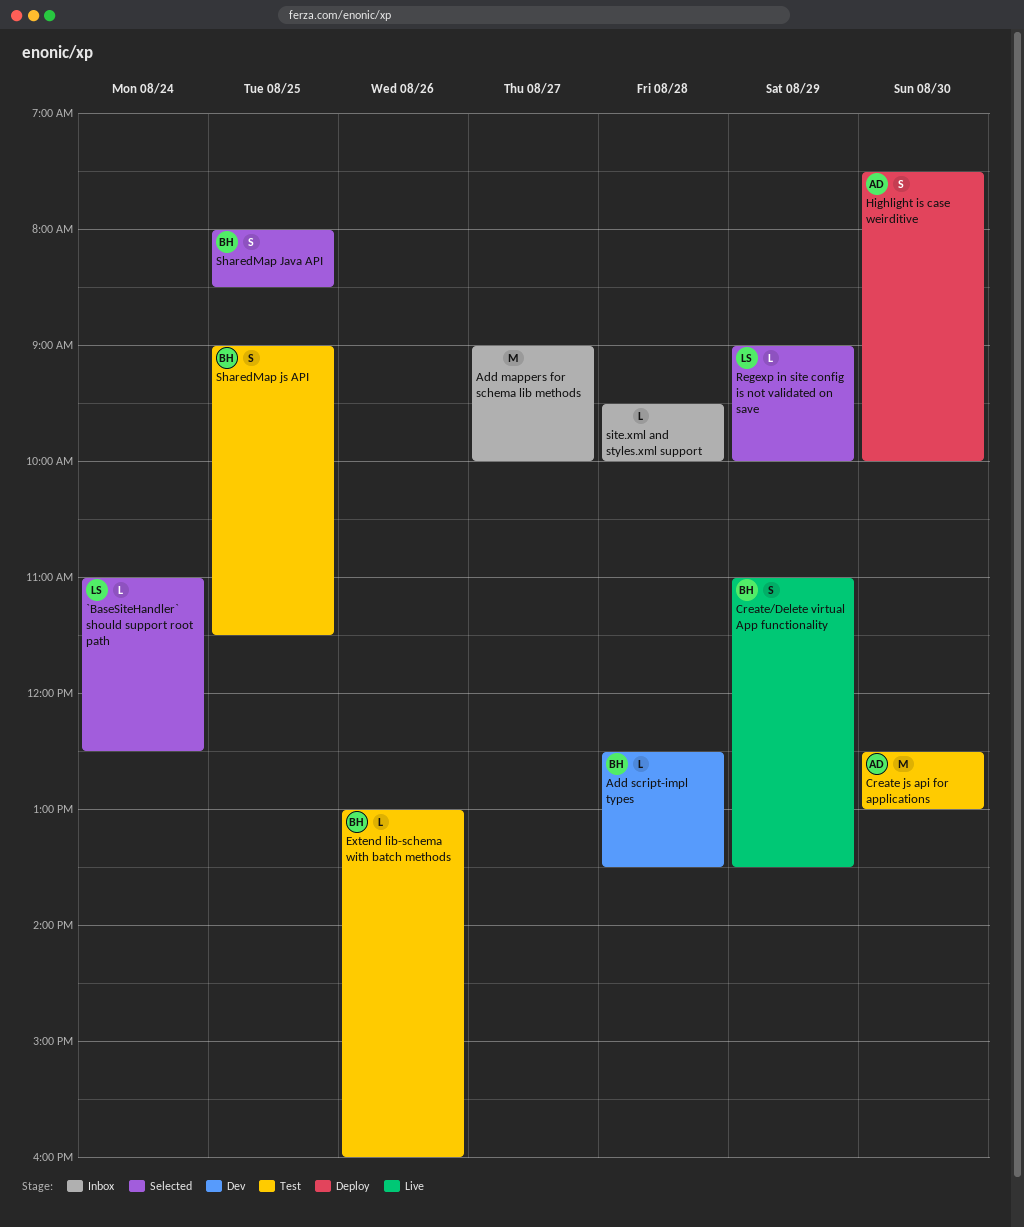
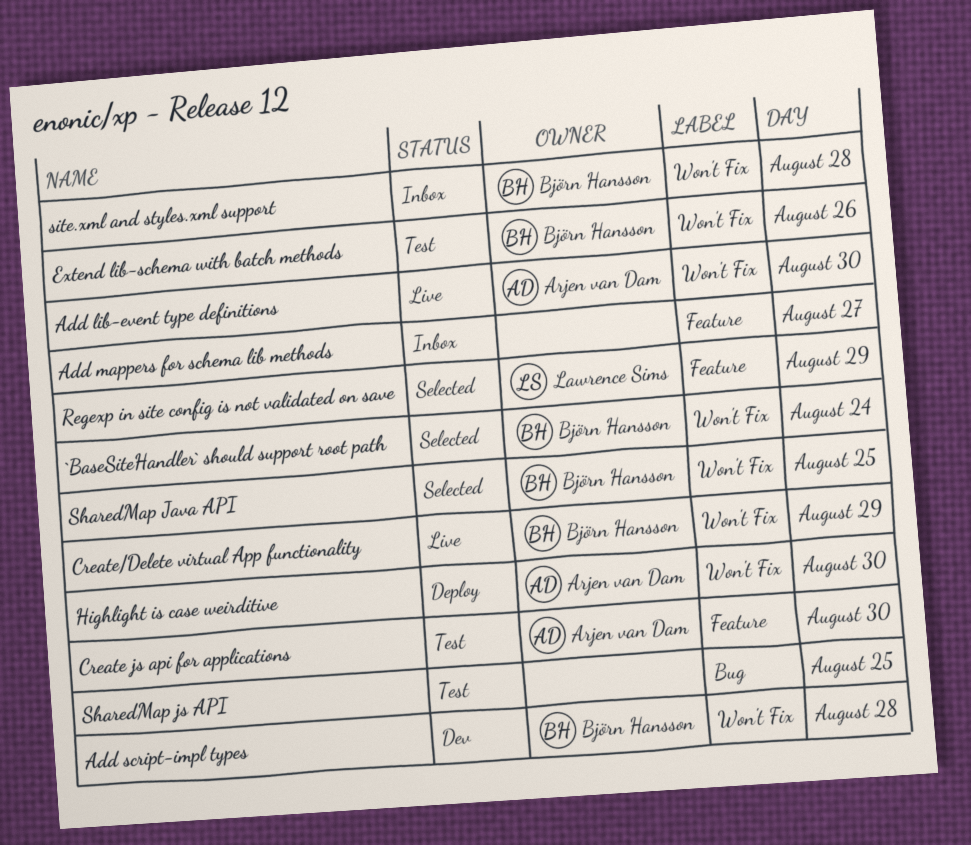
`BaseSiteHandler` should support root path, owner: Lawrence Sims -> Björn Hansson
Add lib-event type definitions: none -> present
SharedMap js API, owner: Björn Hansson -> none
site.xml and styles.xml support, owner: none -> Björn Hansson

